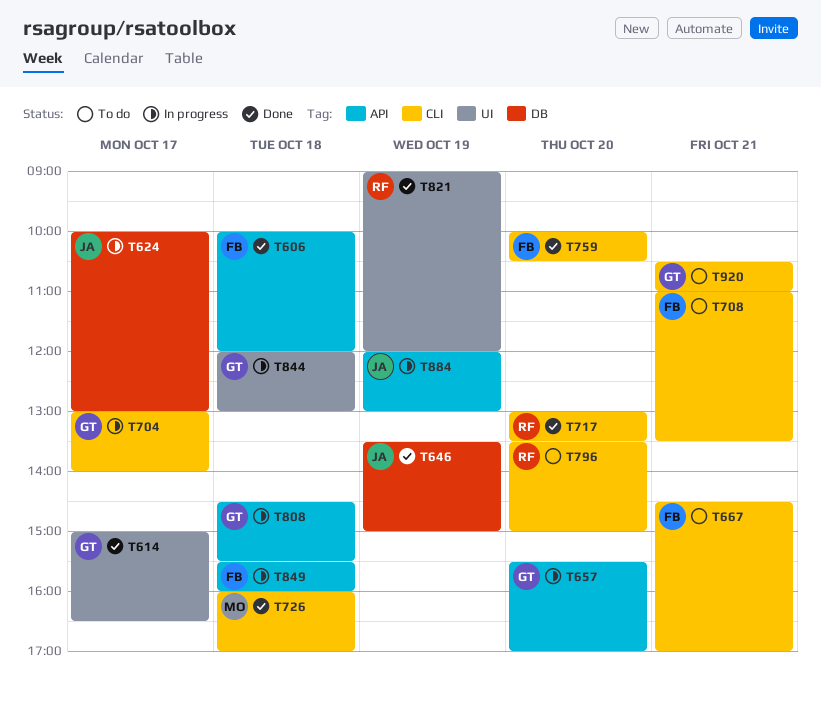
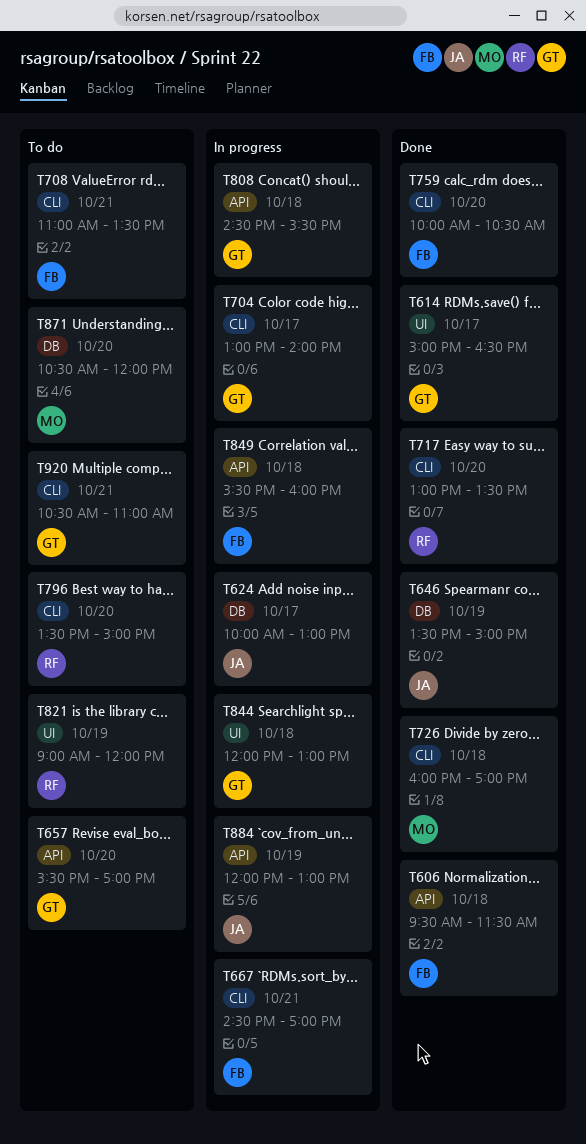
T606, begins: 10:00 -> 09:30
T606, ends: 12:00 -> 11:30
T657, status: In progress -> To do
T667, status: To do -> In progress
T821, status: Done -> To do
T871: none -> present

